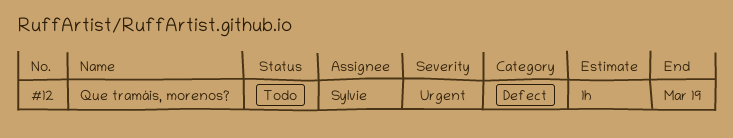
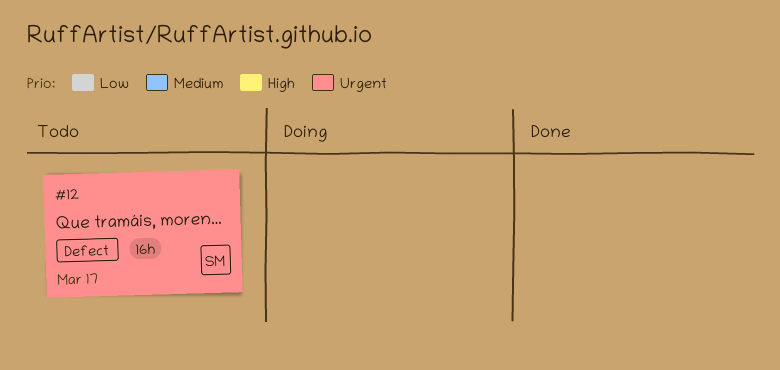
#12, estimate: 1h -> 16h
#12, due: Mar 19 -> Mar 17

